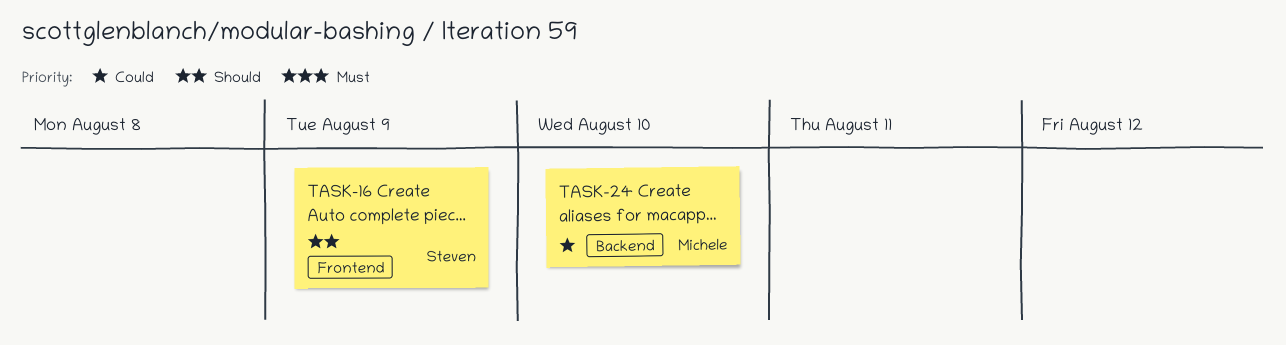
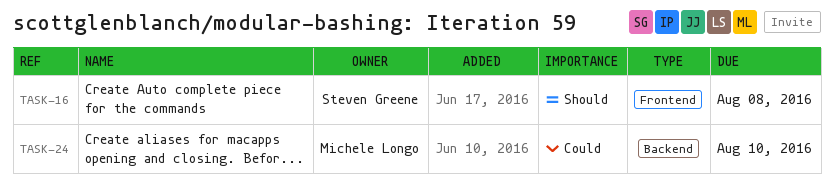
TASK-16, due: Aug 9 -> Aug 8

